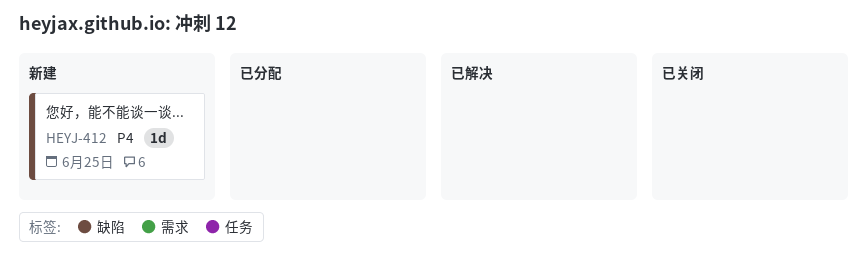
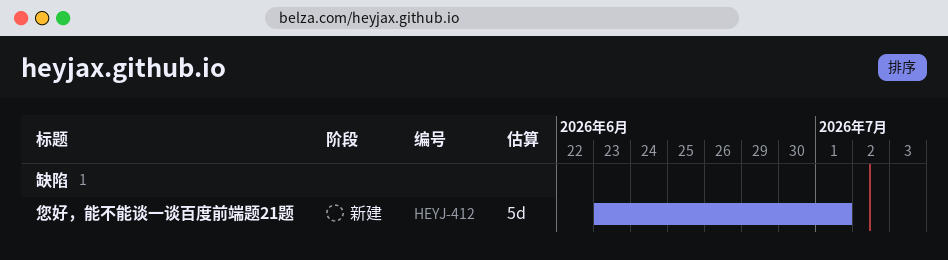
HEYJ-412, estimate: 1d -> 5d
HEYJ-412, due: Jun 25 -> Jul 1

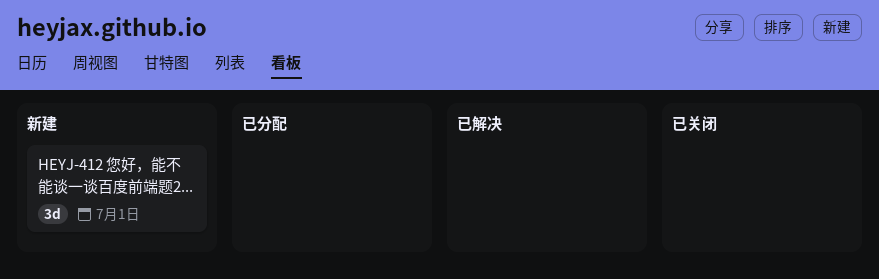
HEYJ-412, estimate: 5d -> 3d

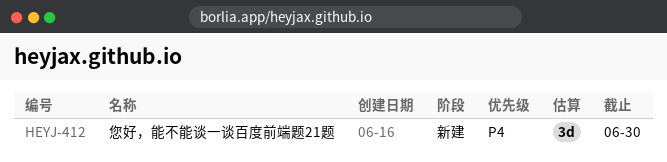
HEYJ-412, due: Jul 1 -> Jun 30

